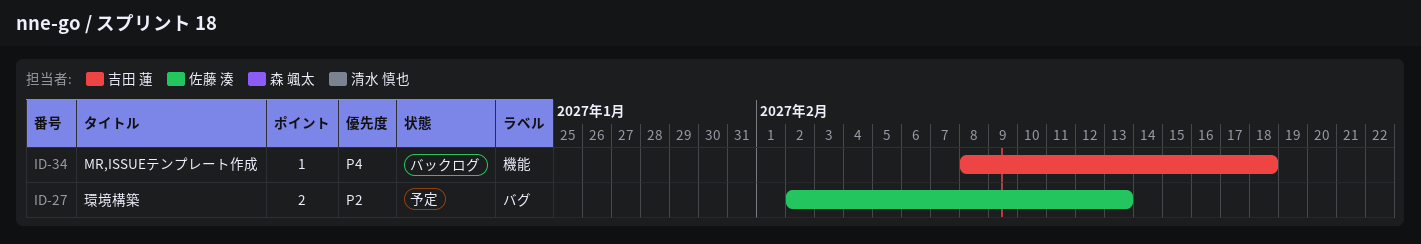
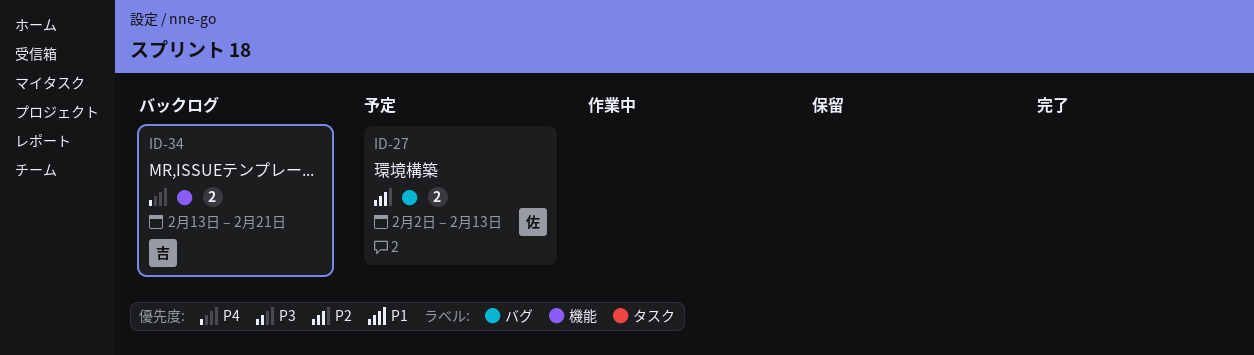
ID-34, estimate: 1 -> 2
ID-34, start: Feb 8 -> Feb 13
ID-34, due: Feb 18 -> Feb 21

